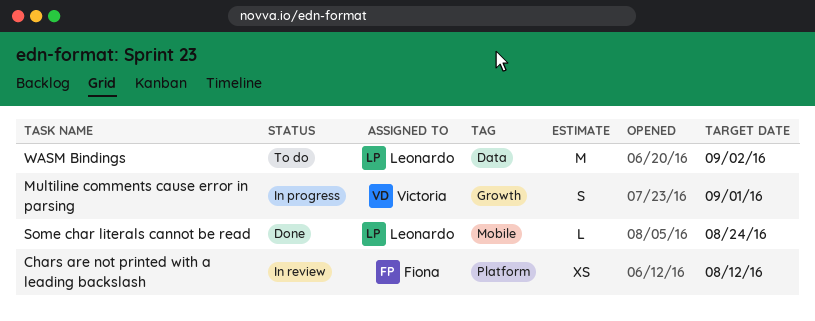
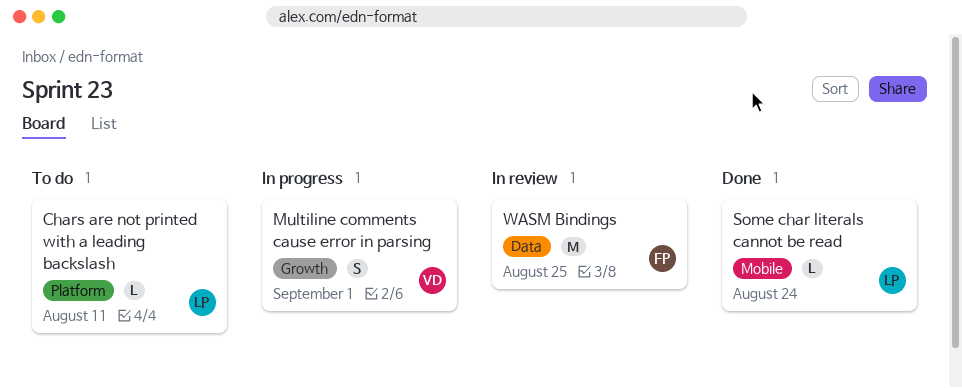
Chars are not printed with a leading backslash, status: In review -> To do
Chars are not printed with a leading backslash, owner: Fiona -> Leonardo
Chars are not printed with a leading backslash, estimate: XS -> L
Chars are not printed with a leading backslash, due: Aug 12 -> Aug 11
WASM Bindings, status: To do -> In review
WASM Bindings, owner: Leonardo -> Fiona
WASM Bindings, due: Sep 2 -> Aug 25

